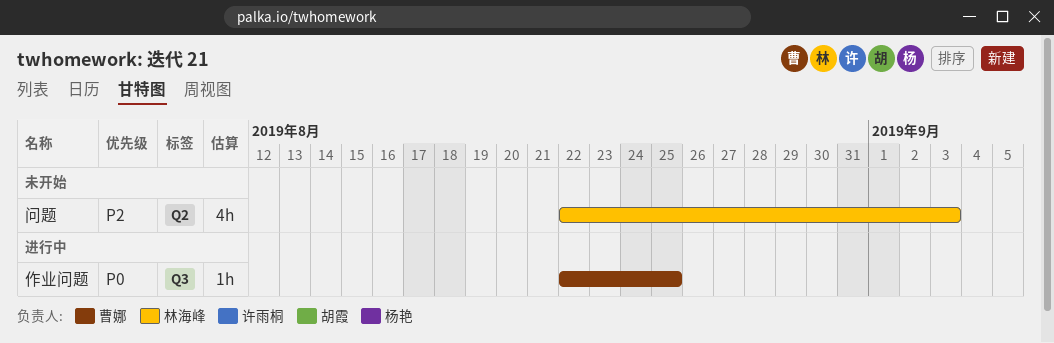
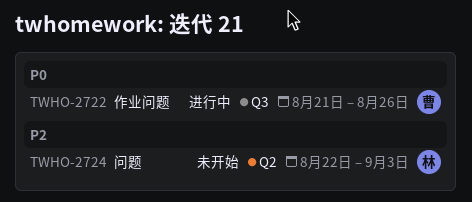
作业问题, start: Aug 22 -> Aug 21
作业问题, due: Aug 25 -> Aug 26

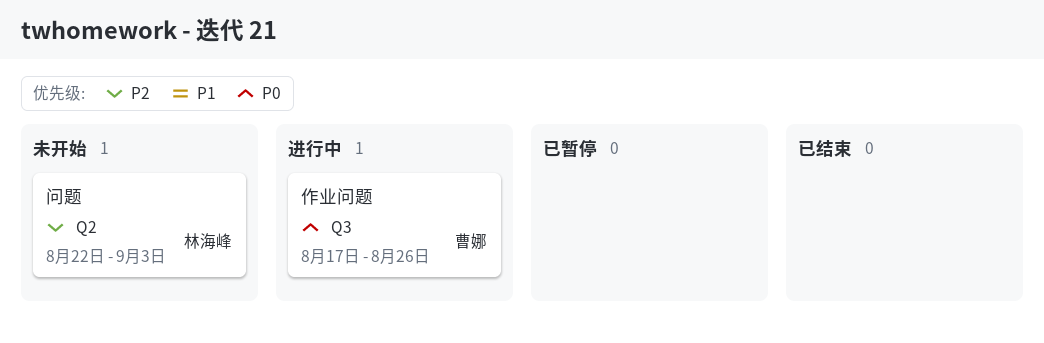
作业问题, start: Aug 21 -> Aug 17

